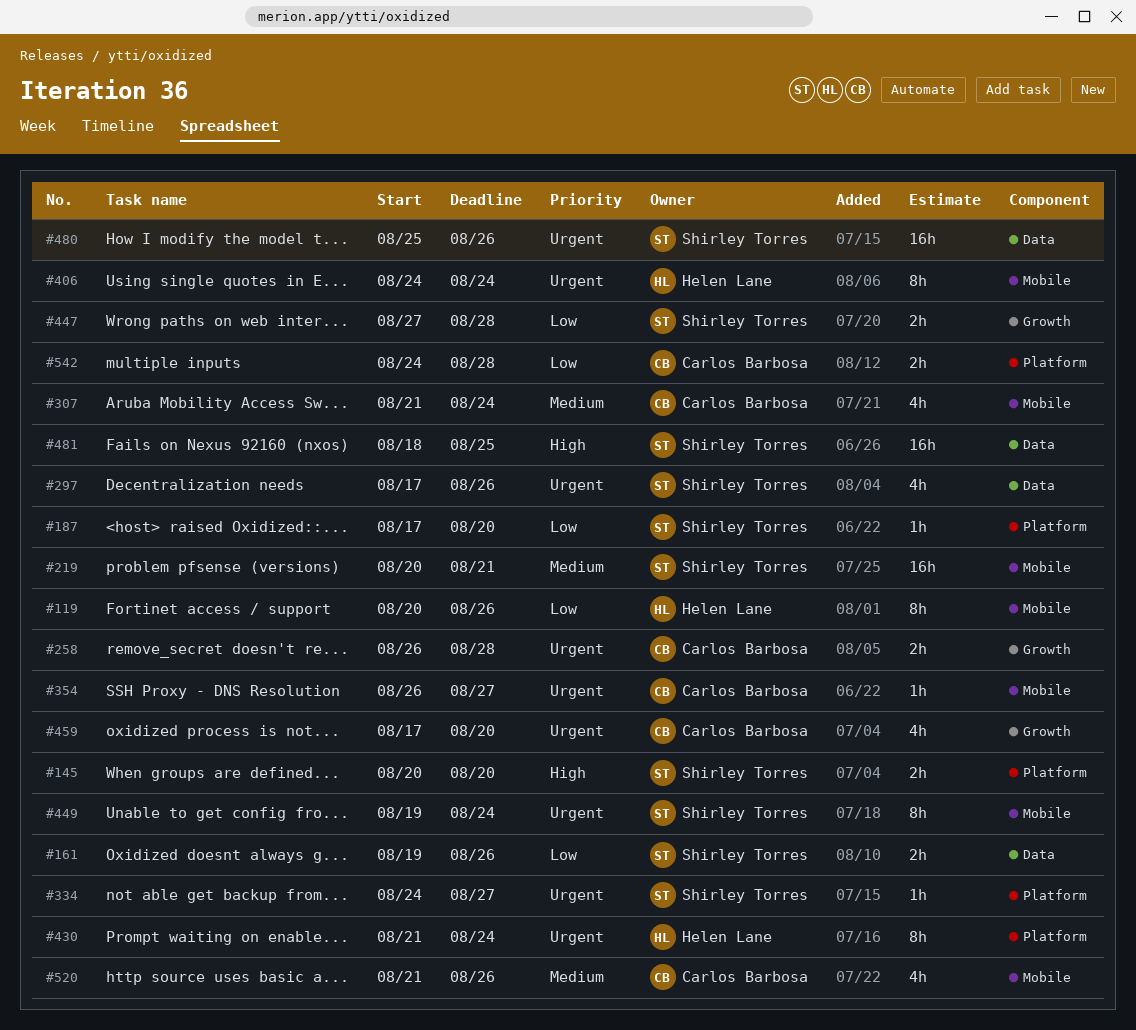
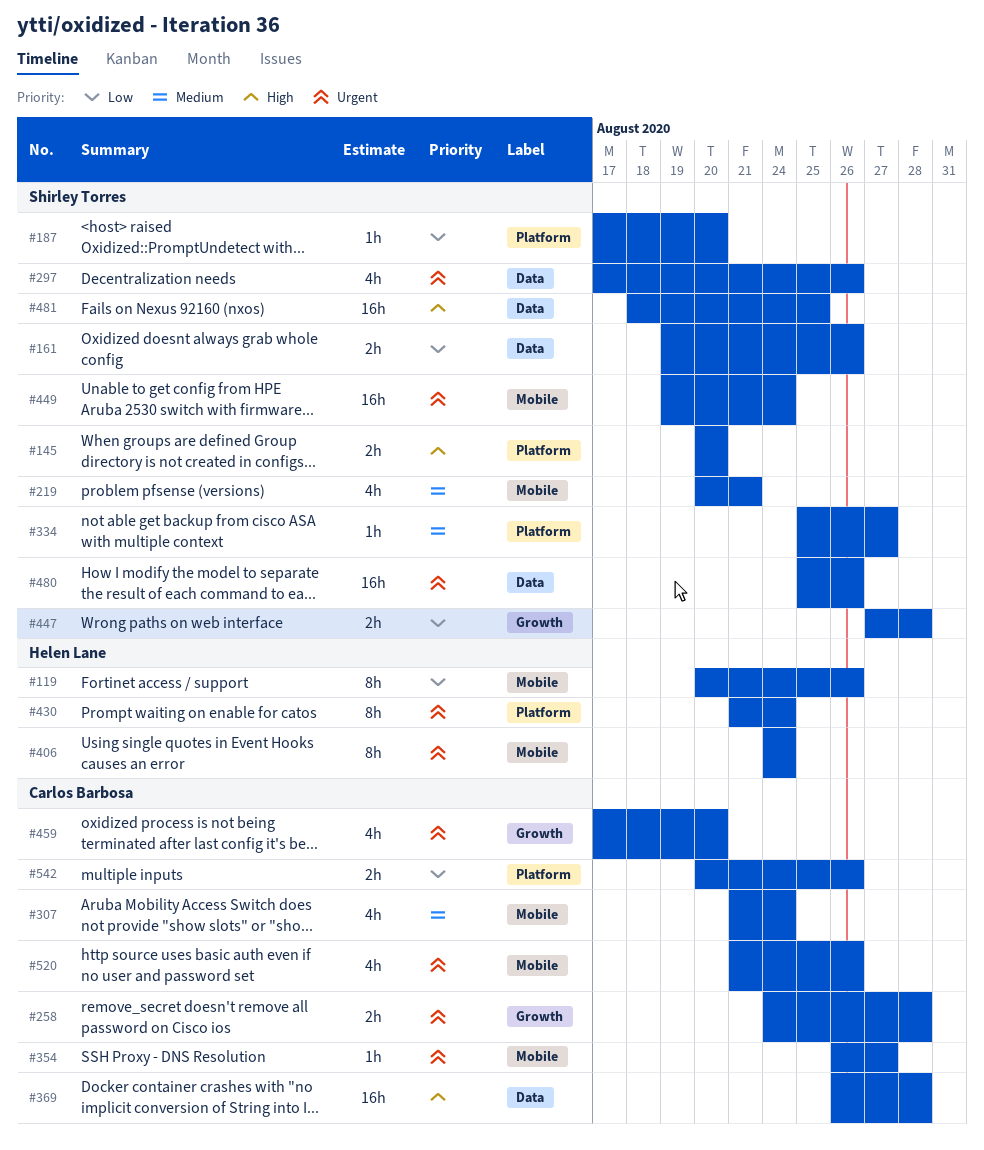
#219, estimate: 16h -> 4h
#258, start: Aug 26 -> Aug 24
#334, priority: Urgent -> Medium
#334, start: Aug 24 -> Aug 25
#369: none -> present
#449, estimate: 8h -> 16h
#520, priority: Medium -> Urgent
#542, start: Aug 24 -> Aug 20
#542, due: Aug 28 -> Aug 26

